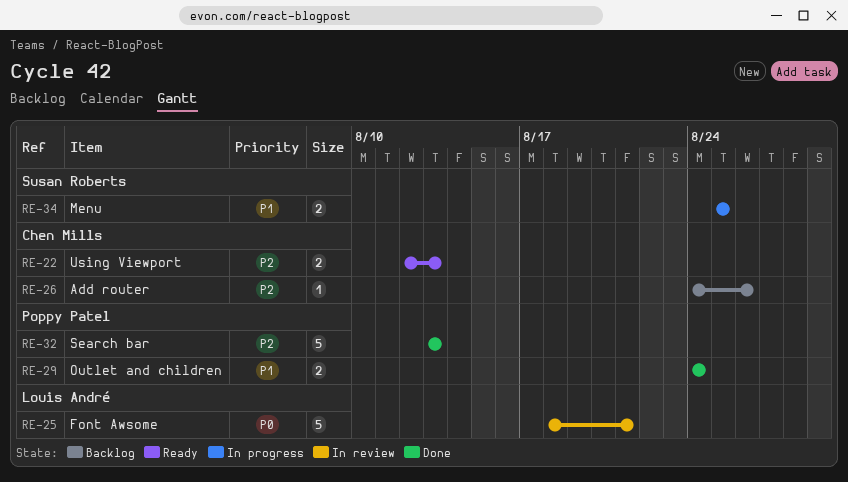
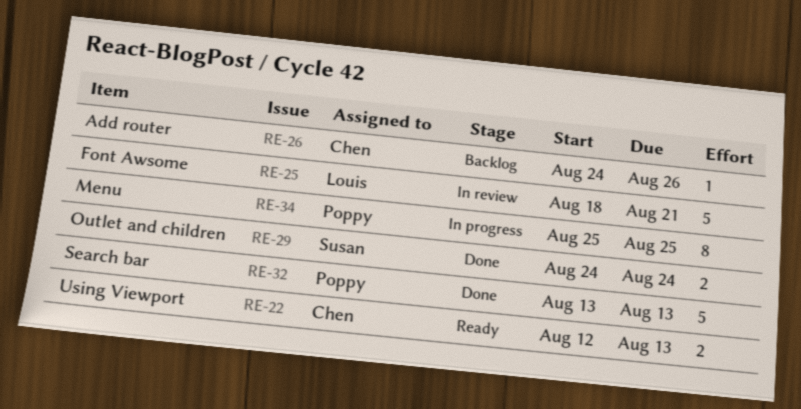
RE-29, owner: Poppy Patel -> Susan Roberts
RE-34, owner: Susan Roberts -> Poppy Patel
RE-34, estimate: 2 -> 8

